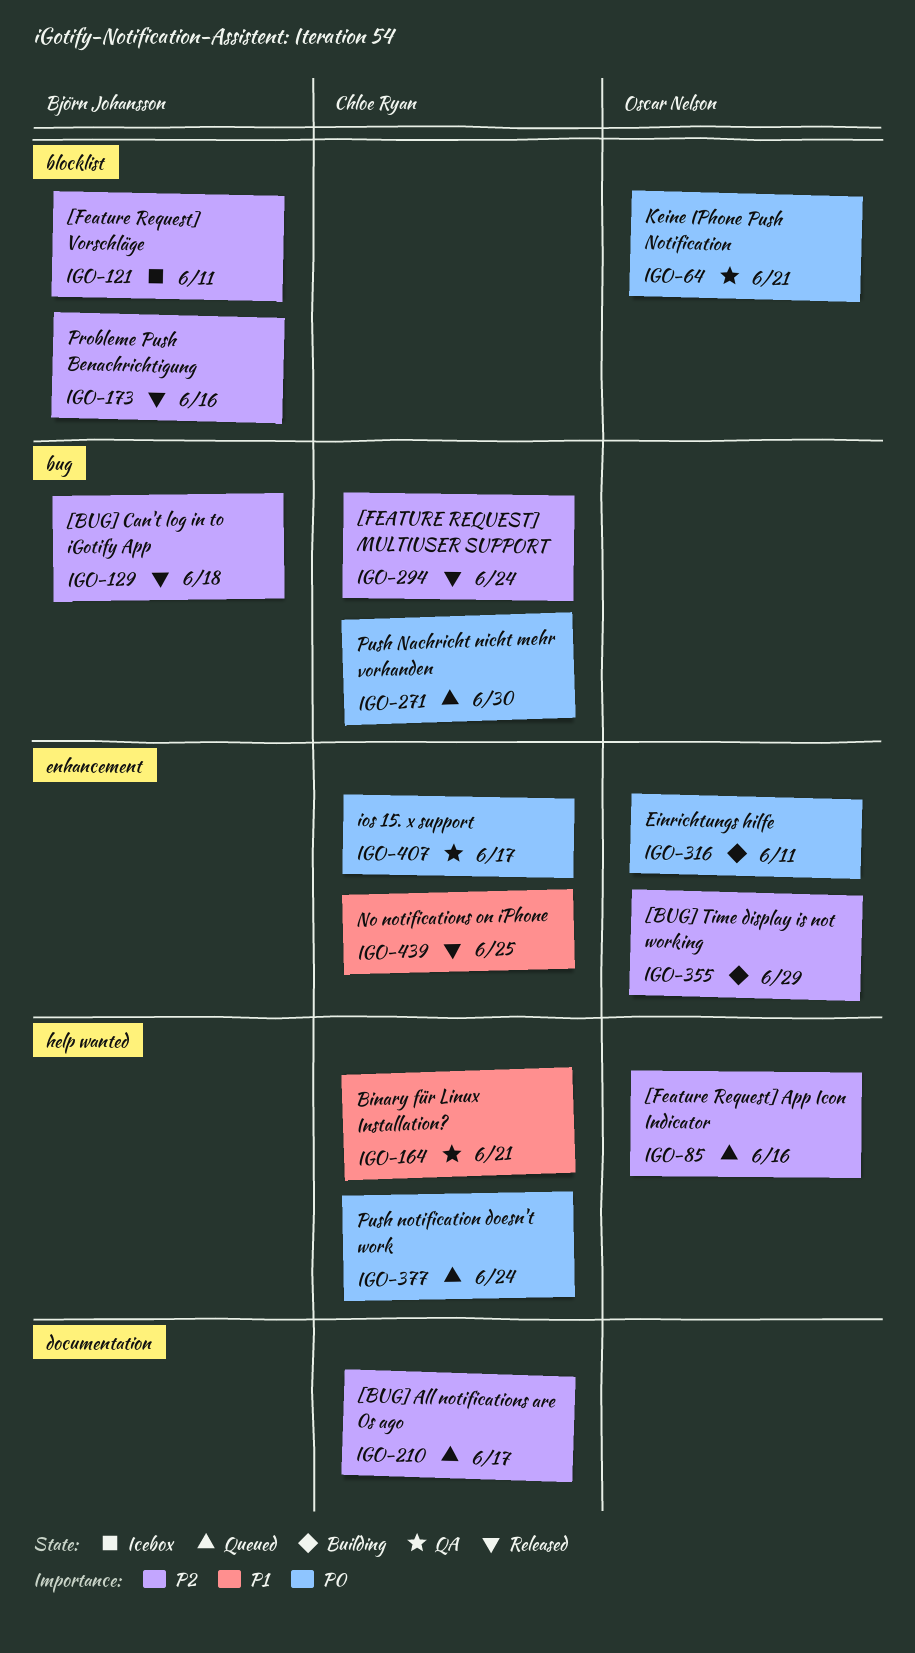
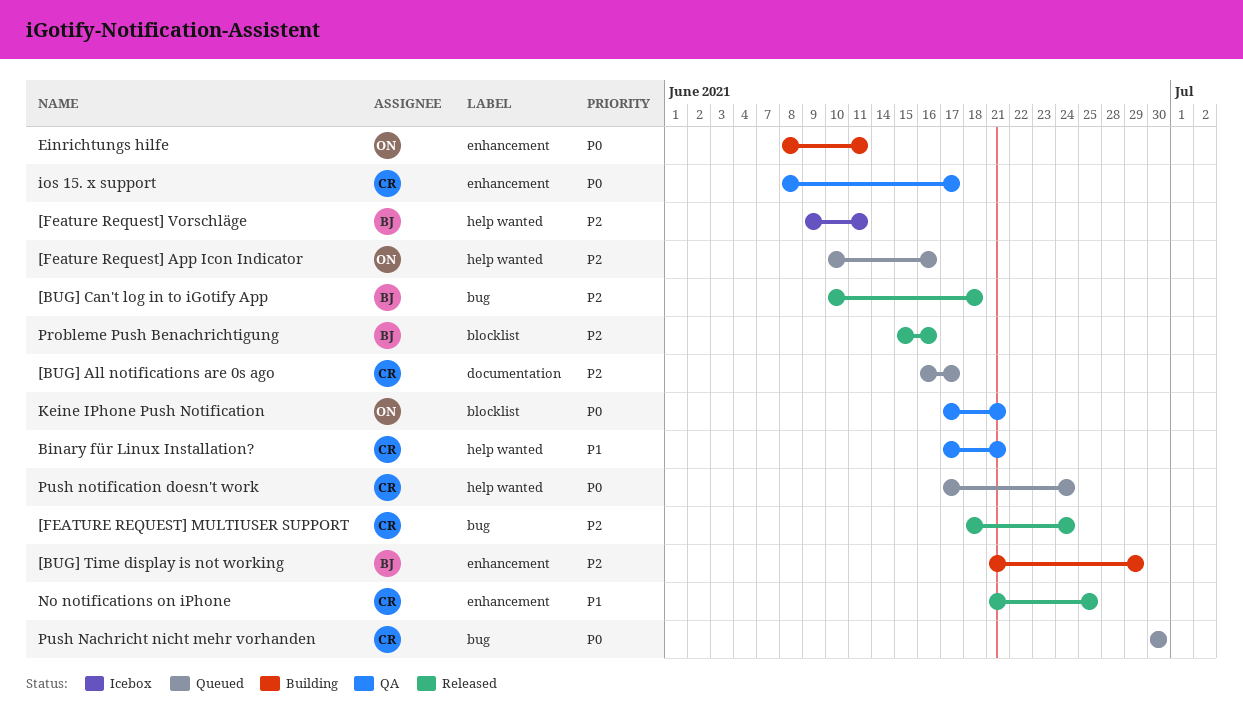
[BUG] Time display is not working, owner: Oscar Nelson -> Björn Johansson
[Feature Request] Vorschläge, label: blocklist -> help wanted

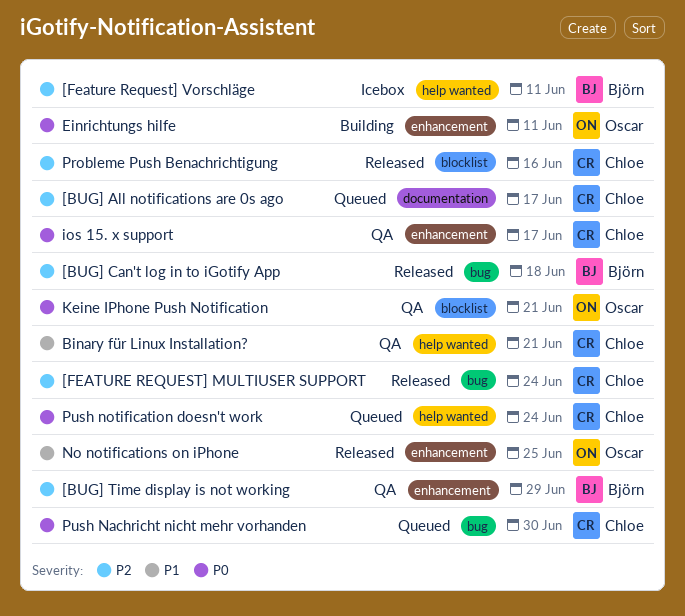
[BUG] Time display is not working, status: Building -> QA
[Feature Request] App Icon Indicator: present -> none
No notifications on iPhone, owner: Chloe -> Oscar
Probleme Push Benachrichtigung, owner: Björn -> Chloe

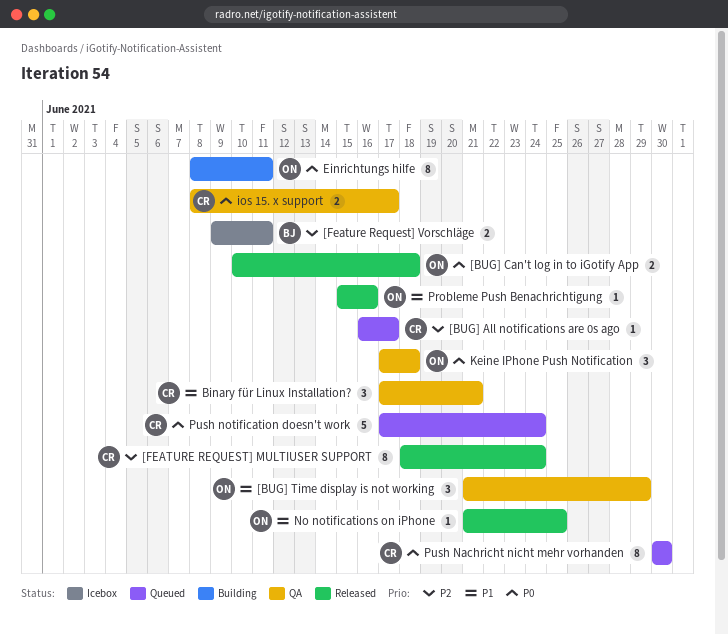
[BUG] Can't log in to iGotify App, owner: Björn -> Oscar
[BUG] Can't log in to iGotify App, priority: P2 -> P0
[BUG] Time display is not working, owner: Björn -> Oscar
[BUG] Time display is not working, priority: P2 -> P1
Keine IPhone Push Notification, due: Jun 21 -> Jun 18
Probleme Push Benachrichtigung, owner: Chloe -> Oscar
Probleme Push Benachrichtigung, priority: P2 -> P1

